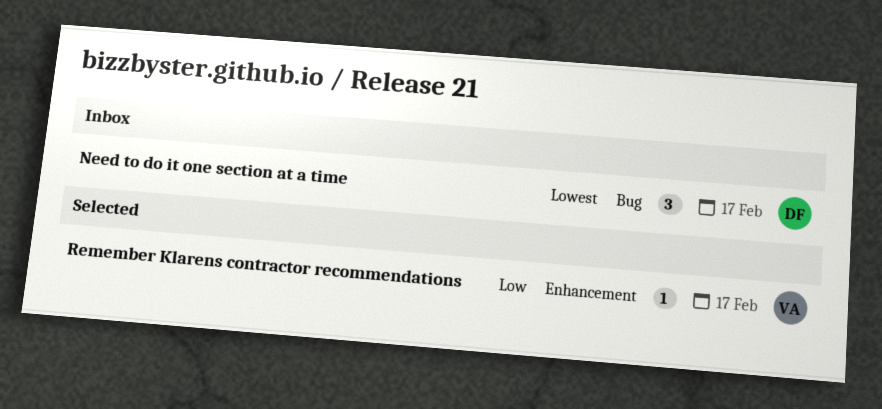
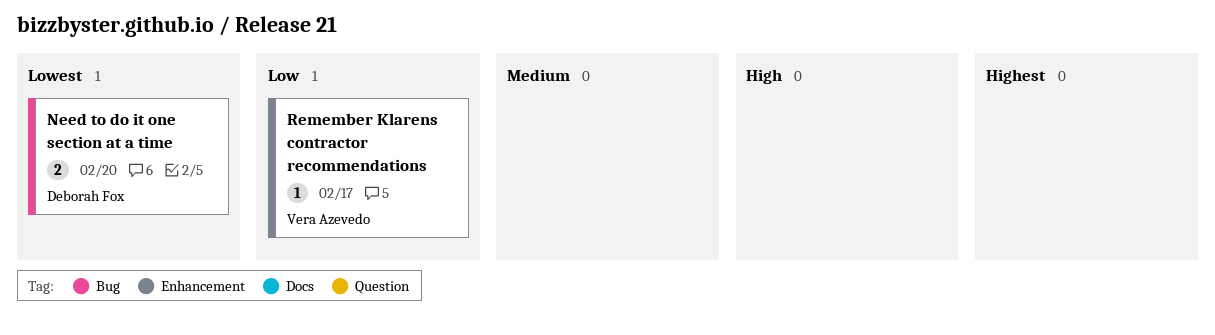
Need to do it one section at a time, estimate: 3 -> 2
Need to do it one section at a time, due: Feb 17 -> Feb 20

